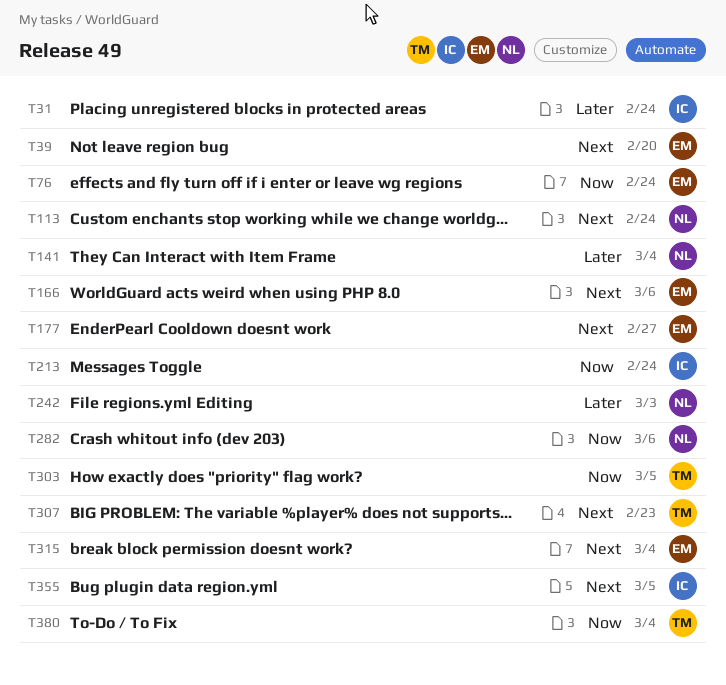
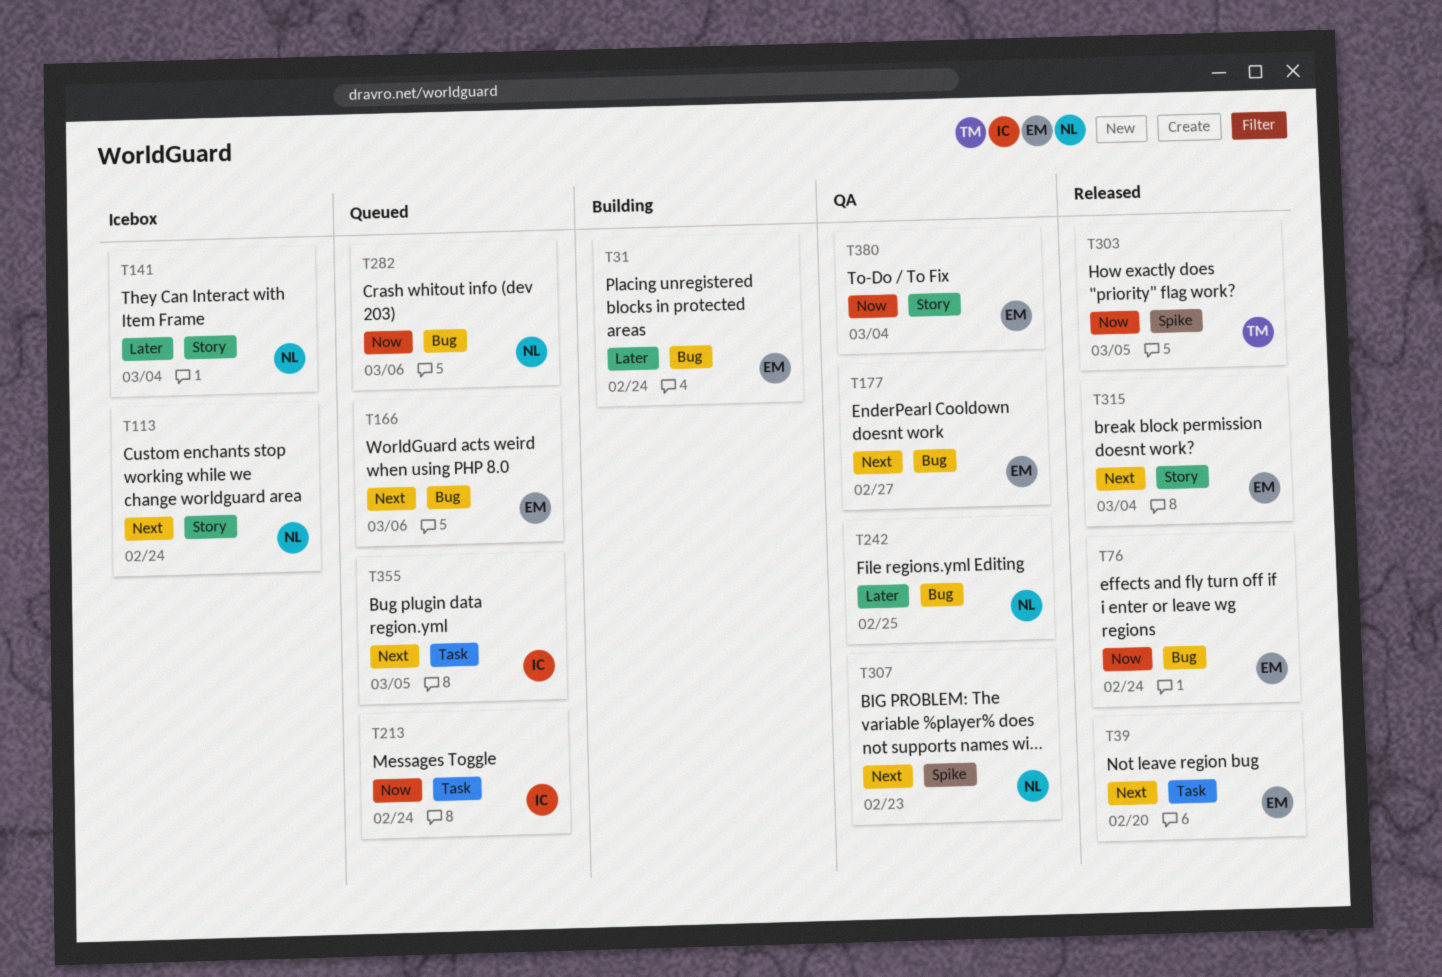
T31, owner: IC -> EM
T242, due: Mar 3 -> Feb 25
T307, owner: TM -> NL
T380, owner: TM -> EM

